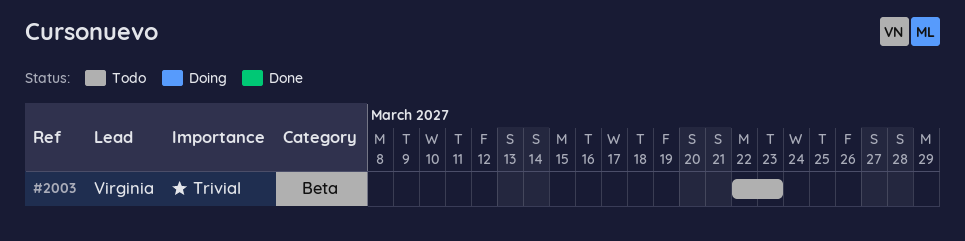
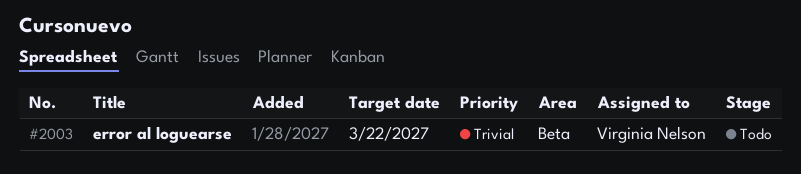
#2003, due: Mar 23 -> Mar 22

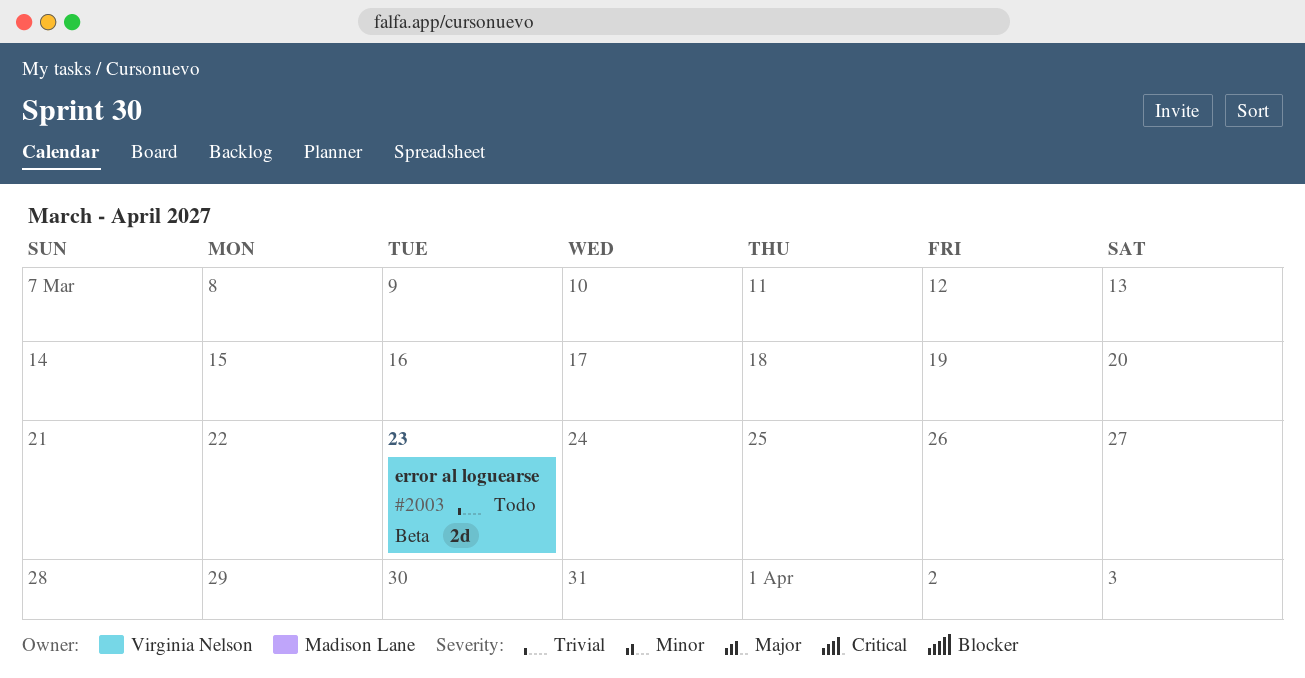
#2003, due: Mar 22 -> Mar 23

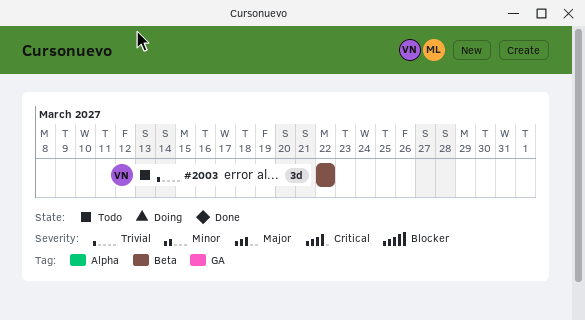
#2003, estimate: 2d -> 3d
#2003, due: Mar 23 -> Mar 22

